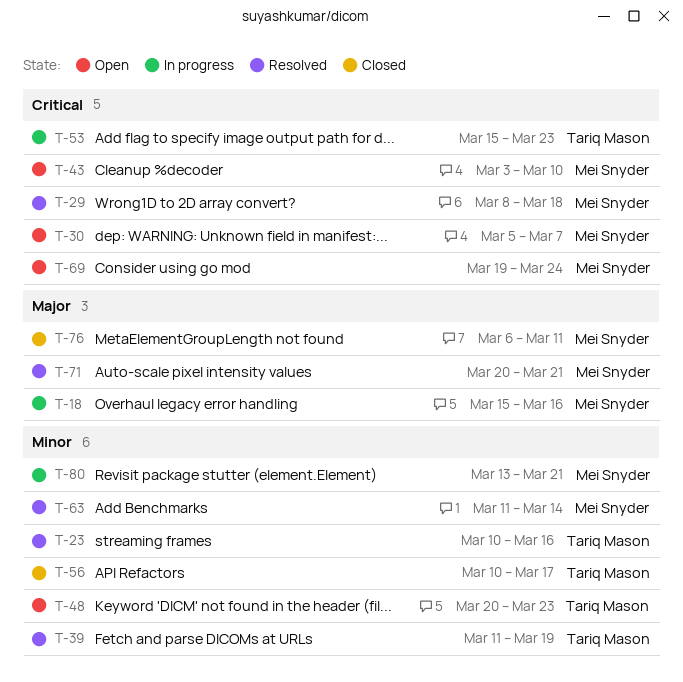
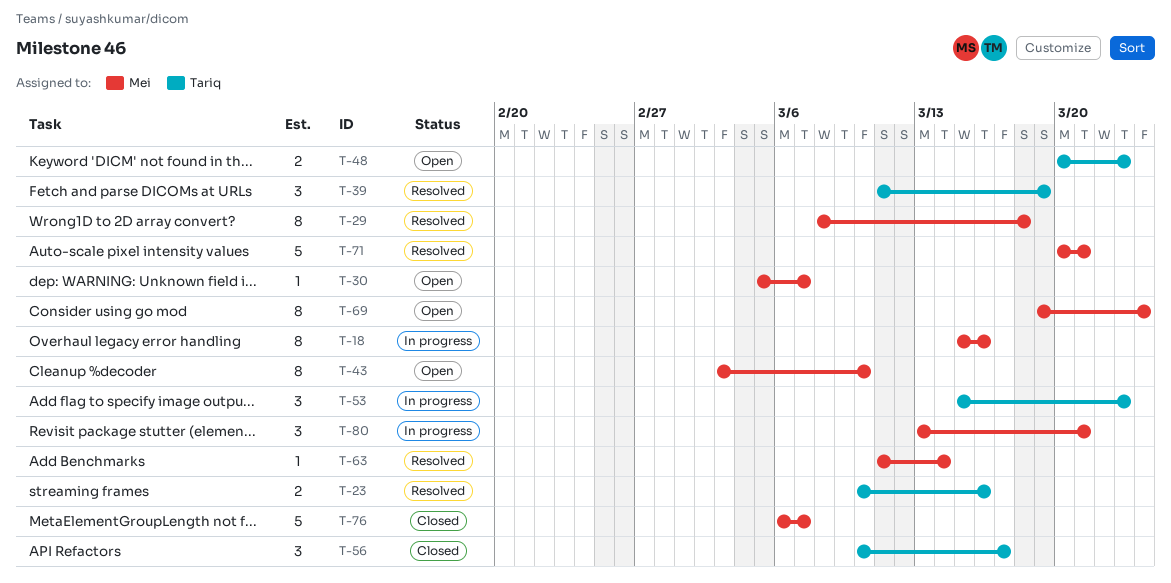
T-76, due: Mar 11 -> Mar 7

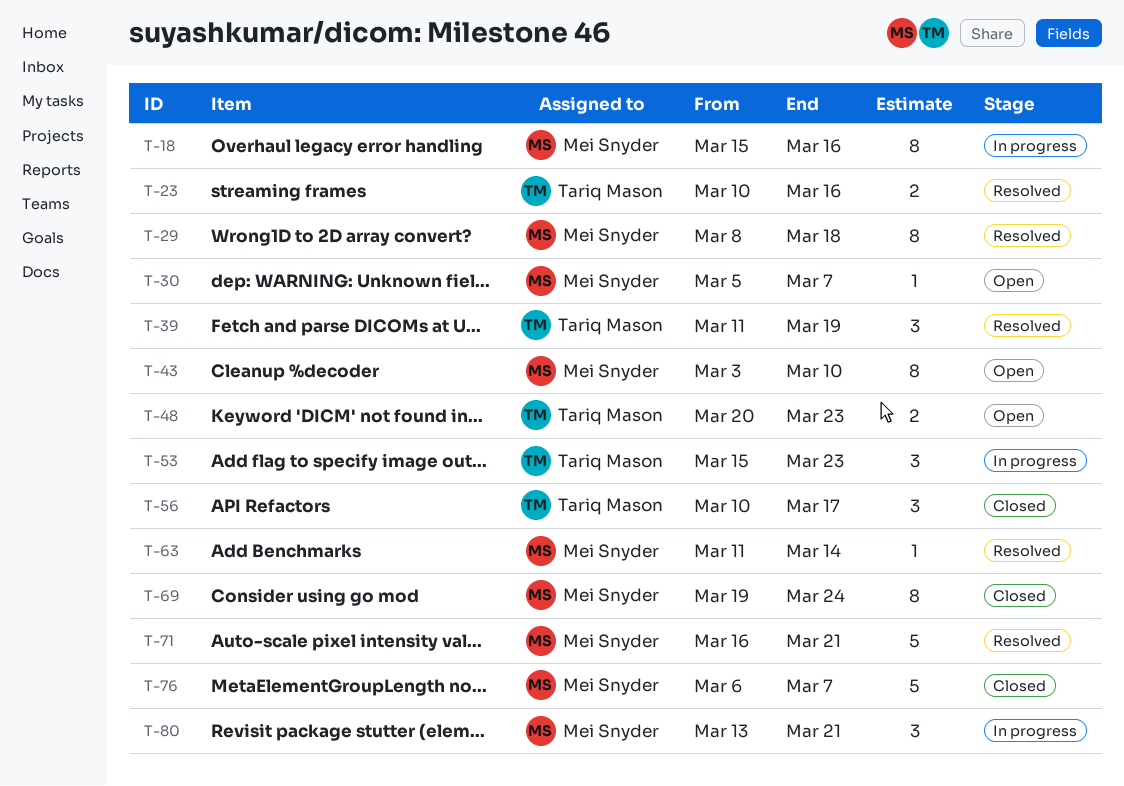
T-69, status: Open -> Closed
T-71, start: Mar 20 -> Mar 16

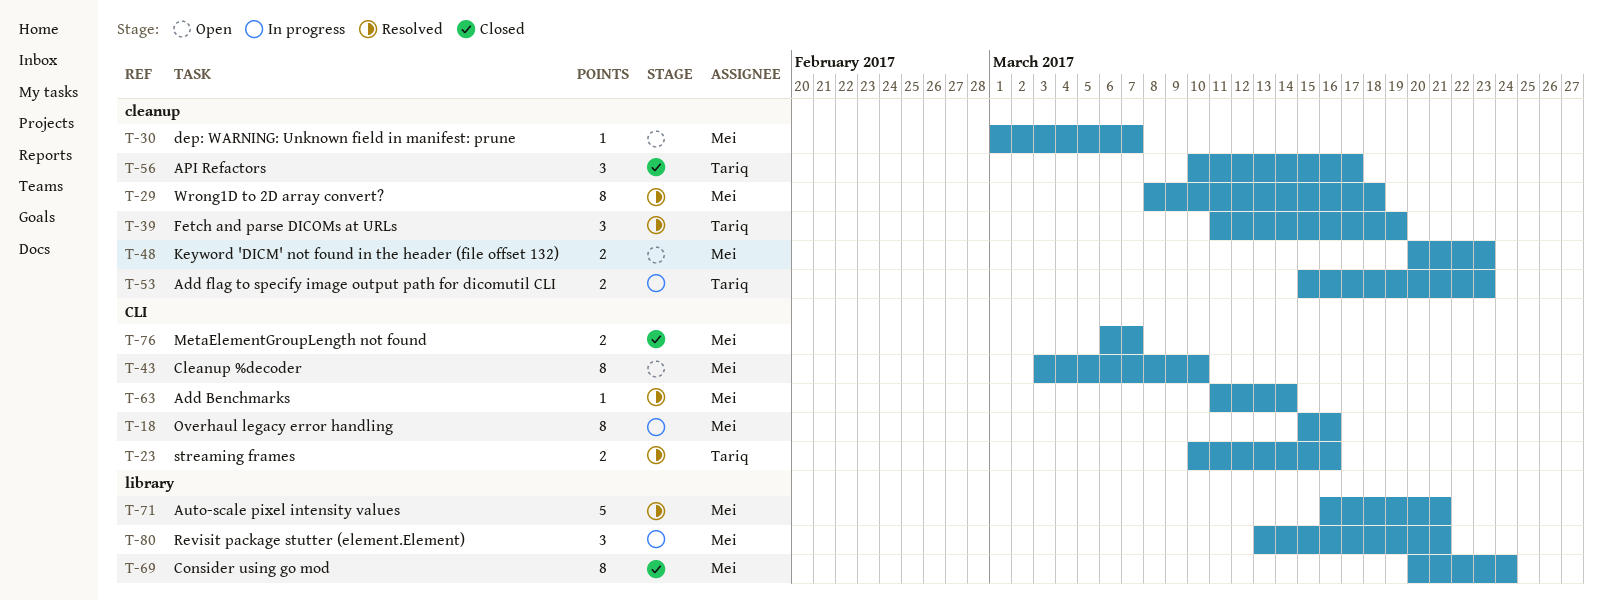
T-30, start: Mar 5 -> Mar 1
T-48, owner: Tariq Mason -> Mei Snyder
T-53, estimate: 3 -> 2
T-69, start: Mar 19 -> Mar 20
T-76, estimate: 5 -> 2

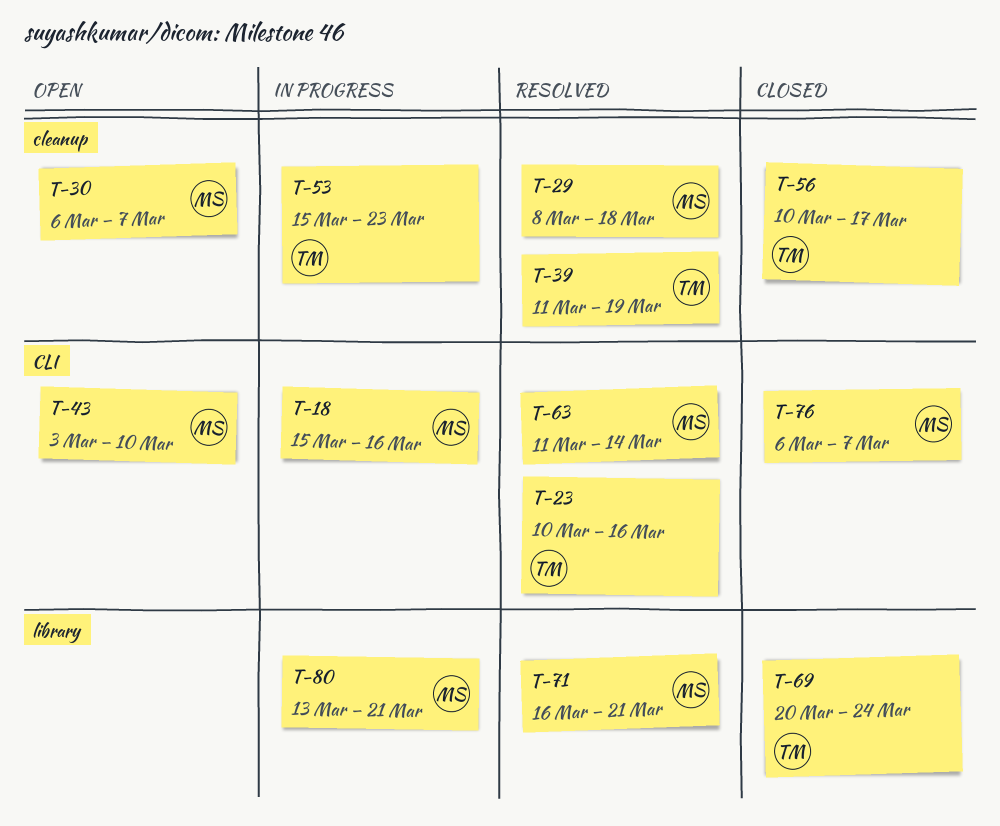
T-30, start: Mar 1 -> Mar 6
T-48: present -> none
T-69, owner: Mei -> Tariq

